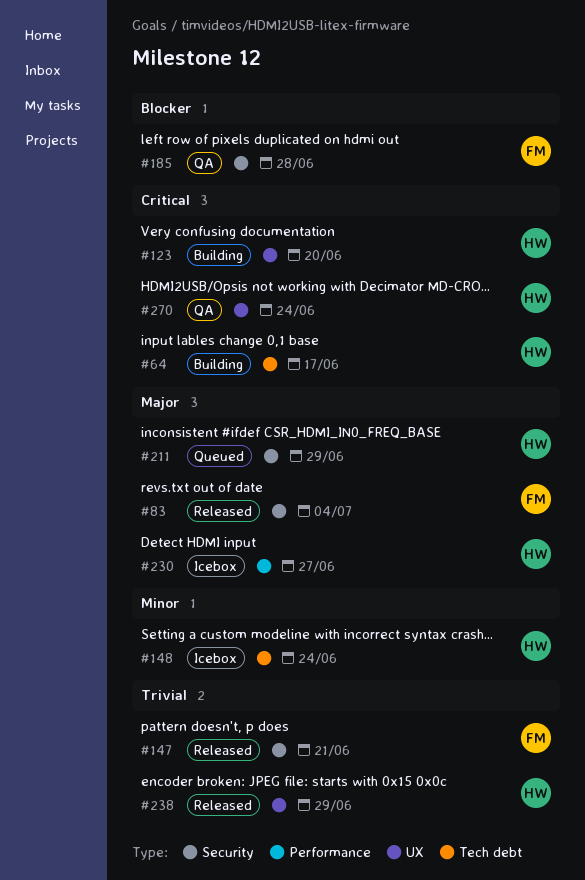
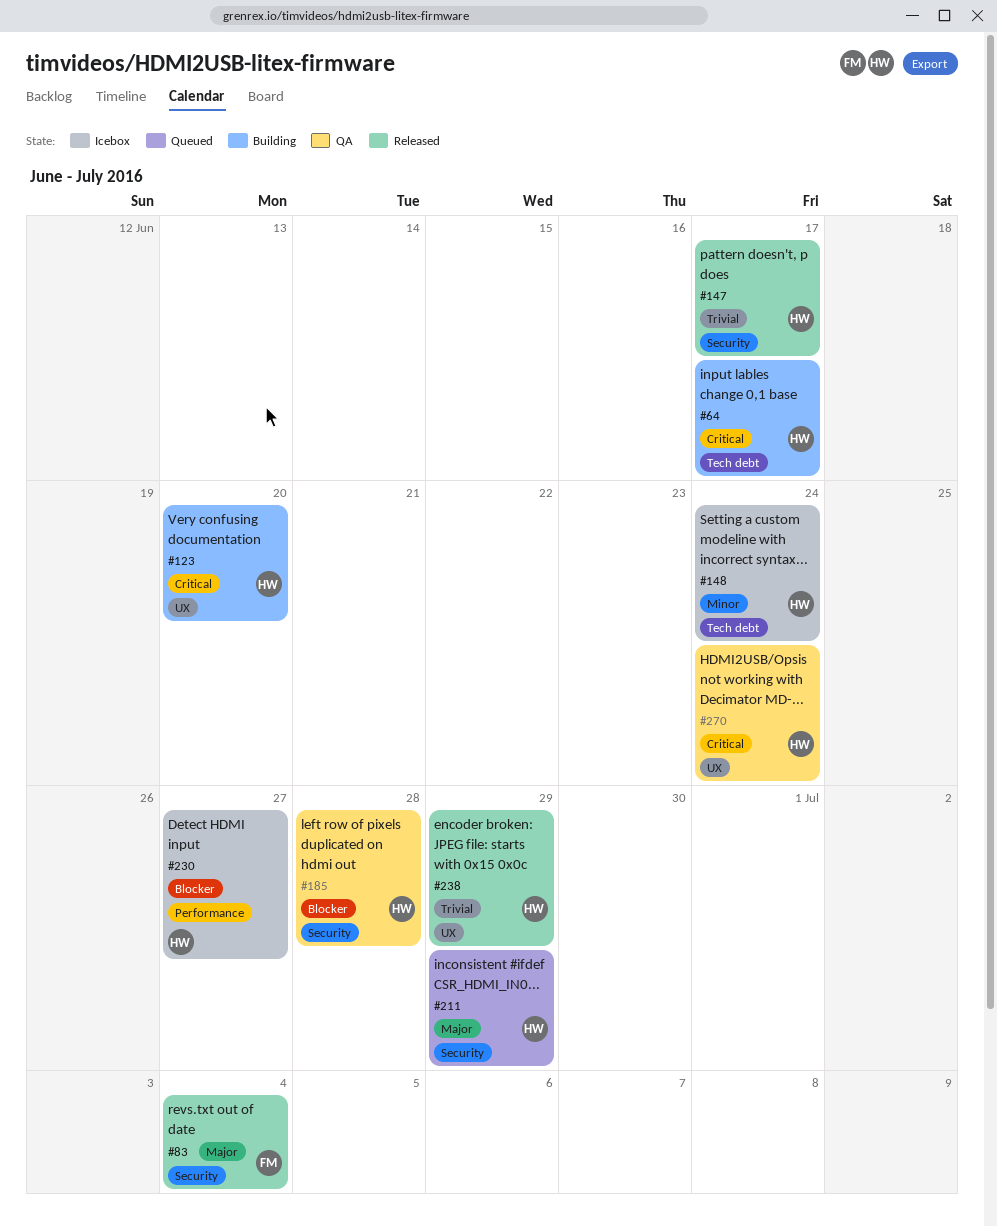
#147, owner: FM -> HW
#147, due: Jun 21 -> Jun 17
#185, owner: FM -> HW
#230, priority: Major -> Blocker

